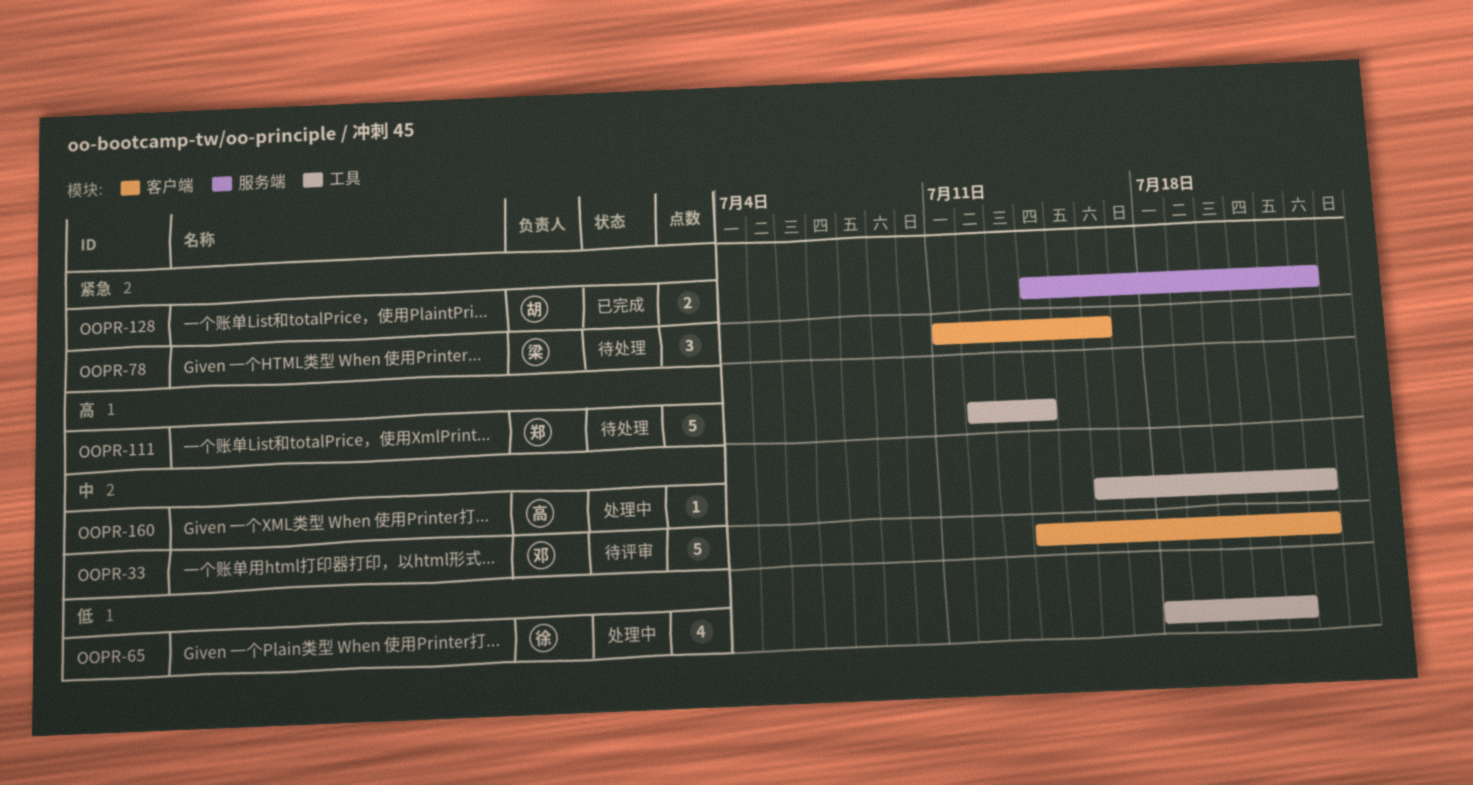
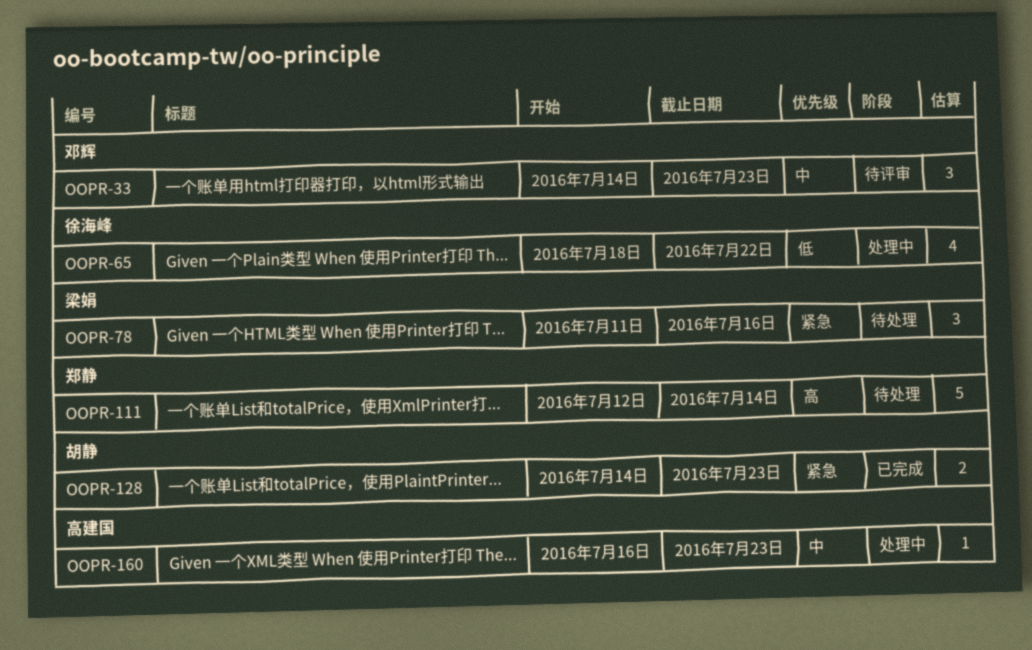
OOPR-33, estimate: 5 -> 3

